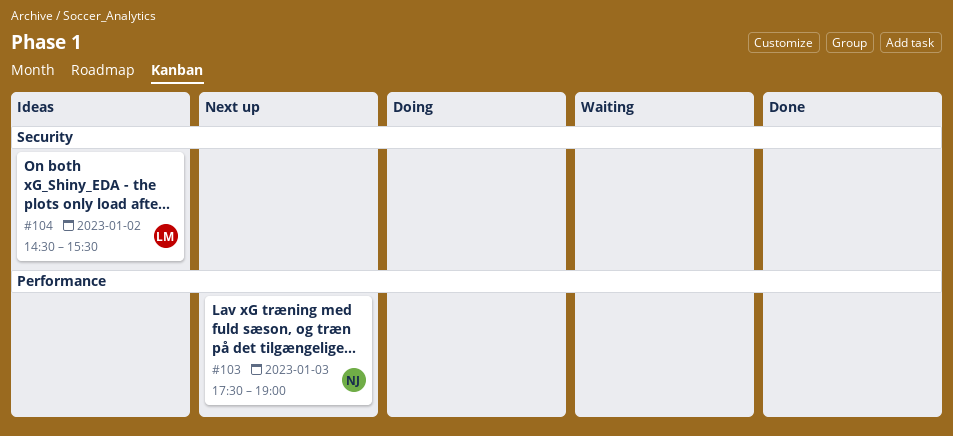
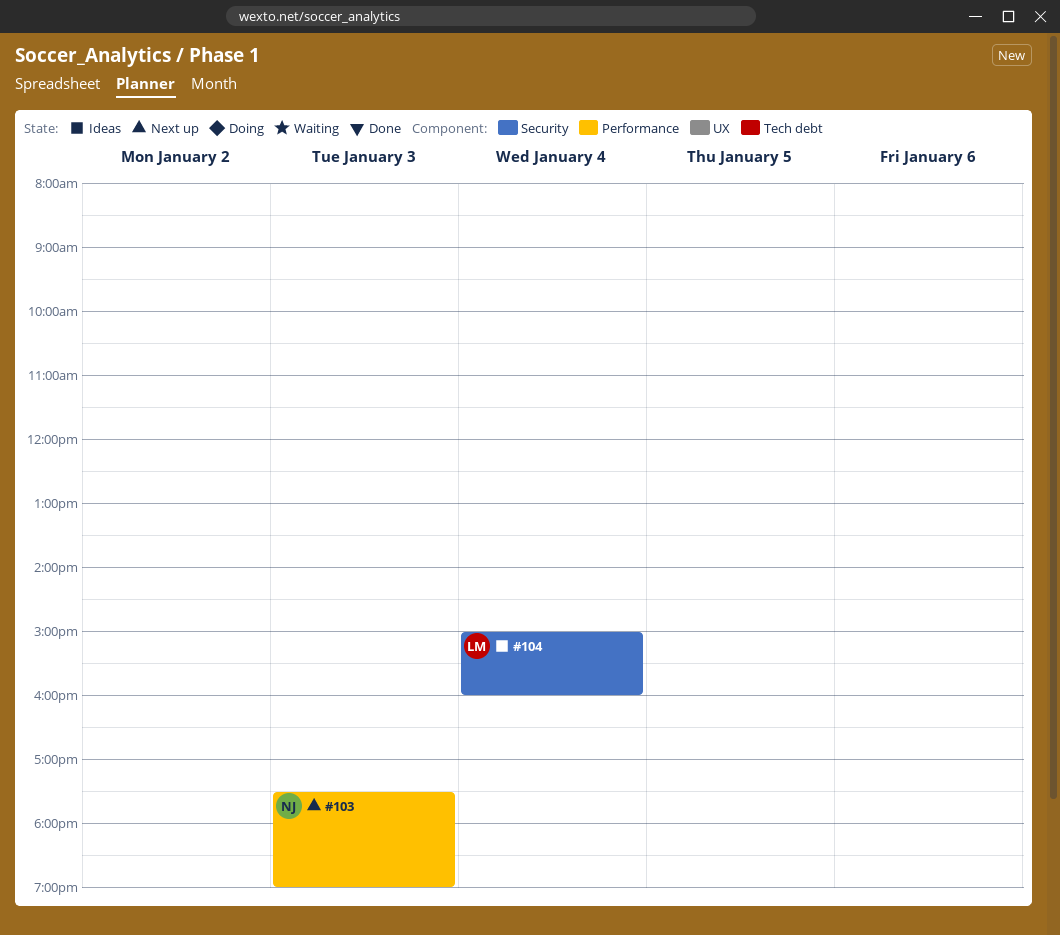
#104, day: Jan 2 -> Jan 4
#104, begins: 14:30 -> 15:00
#104, ends: 15:30 -> 16:00

